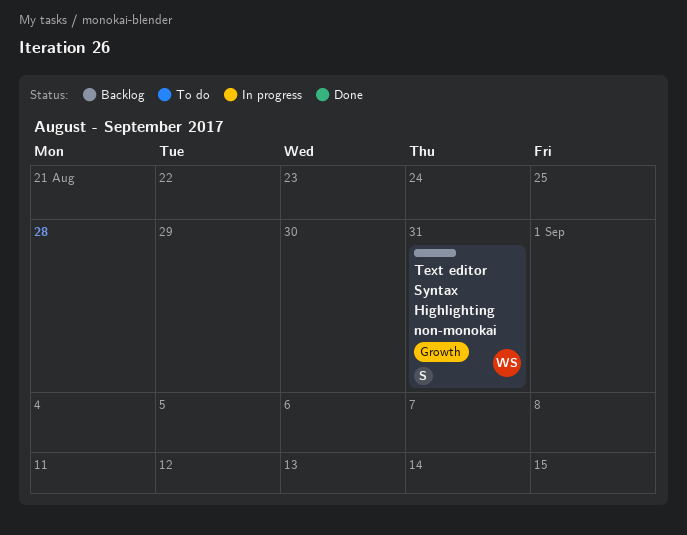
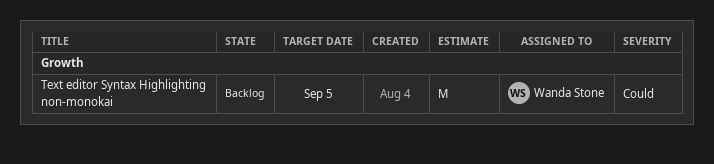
Text editor Syntax Highlighting non-monokai, estimate: S -> M
Text editor Syntax Highlighting non-monokai, due: Aug 31 -> Sep 5

